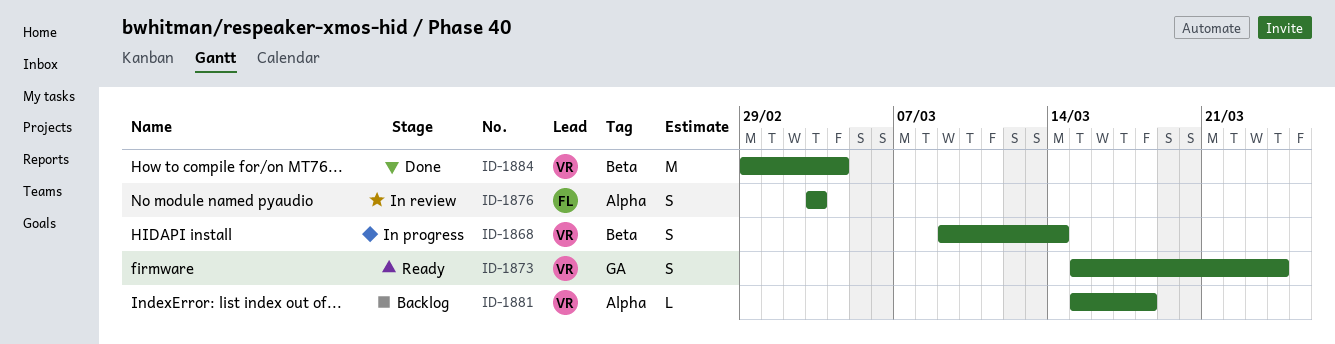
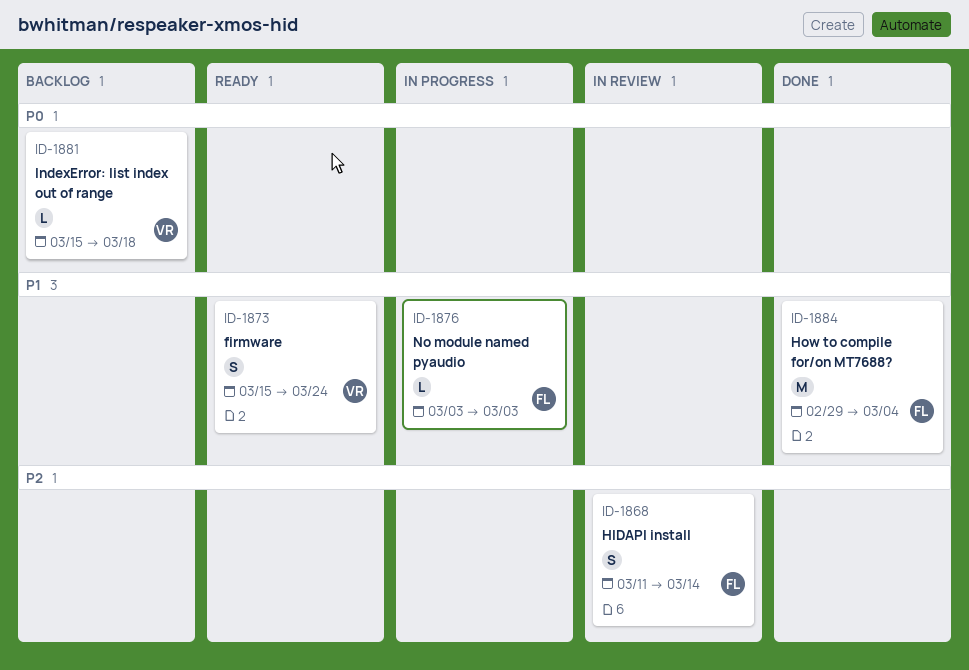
ID-1868, status: In progress -> In review
ID-1868, owner: VR -> FL
ID-1868, start: Mar 9 -> Mar 11
ID-1876, status: In review -> In progress
ID-1876, estimate: S -> L
ID-1884, owner: VR -> FL

